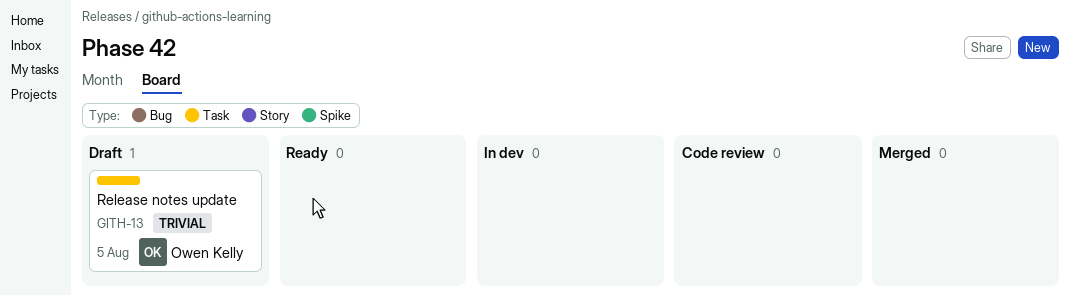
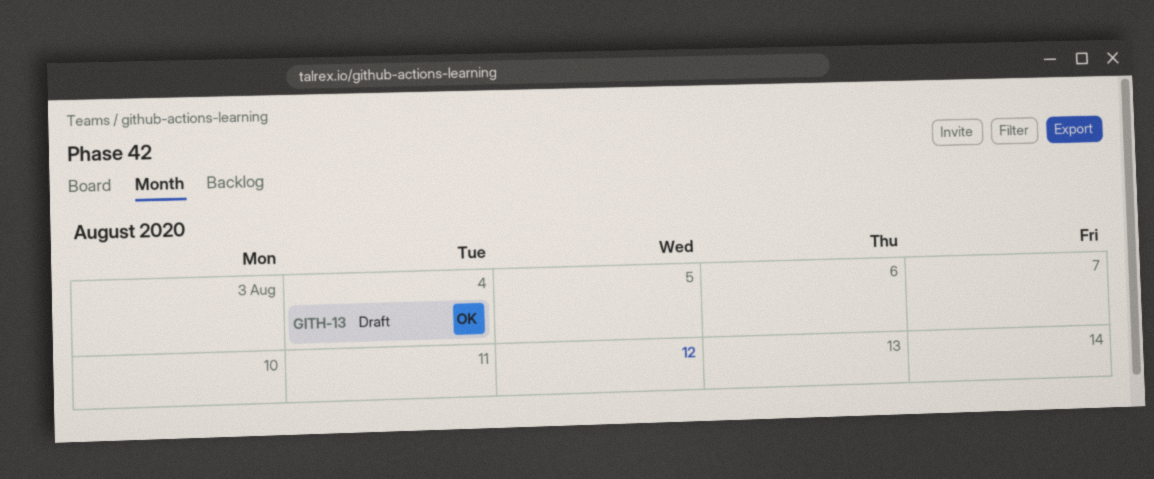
GITH-13, due: Aug 5 -> Aug 4

